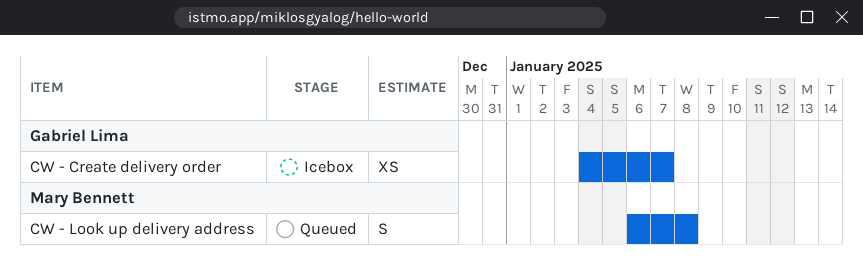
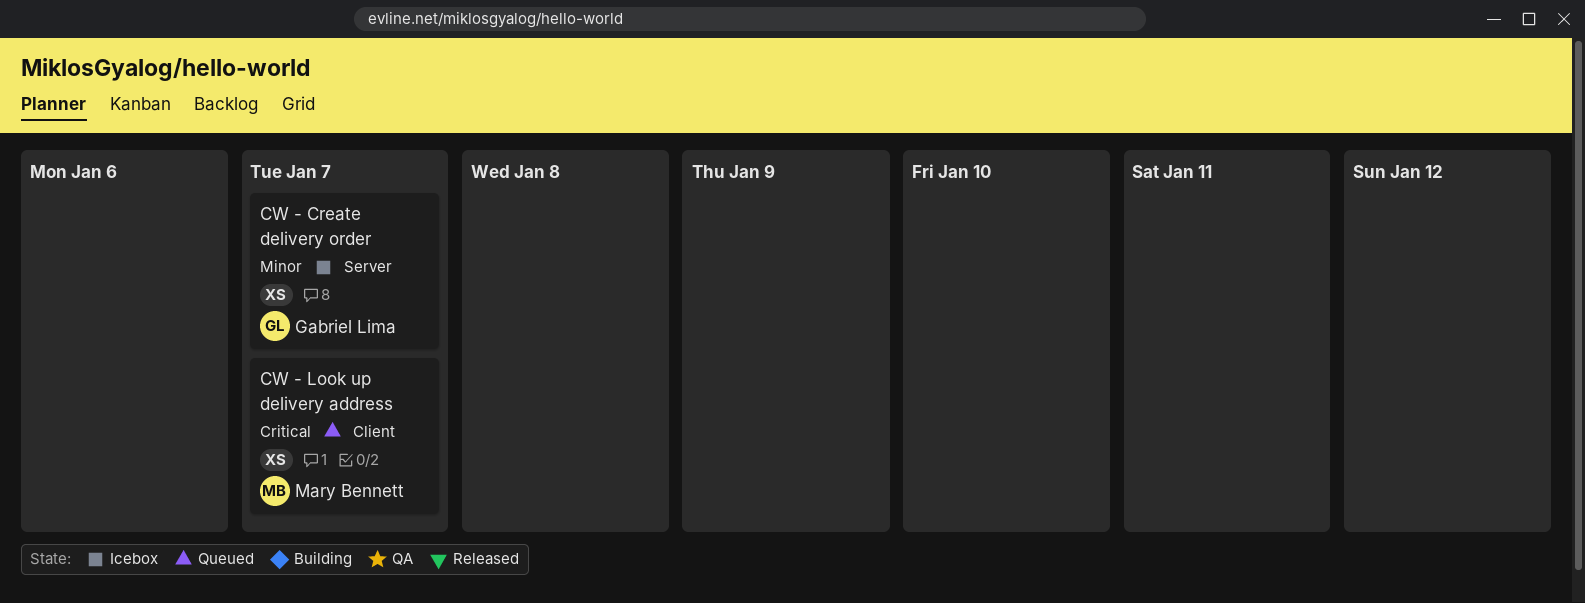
CW - Look up delivery address, estimate: S -> XS
CW - Look up delivery address, due: Jan 8 -> Jan 7

